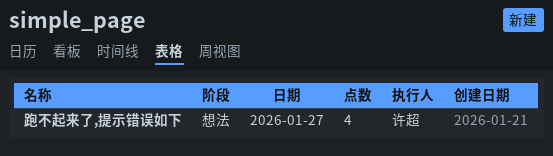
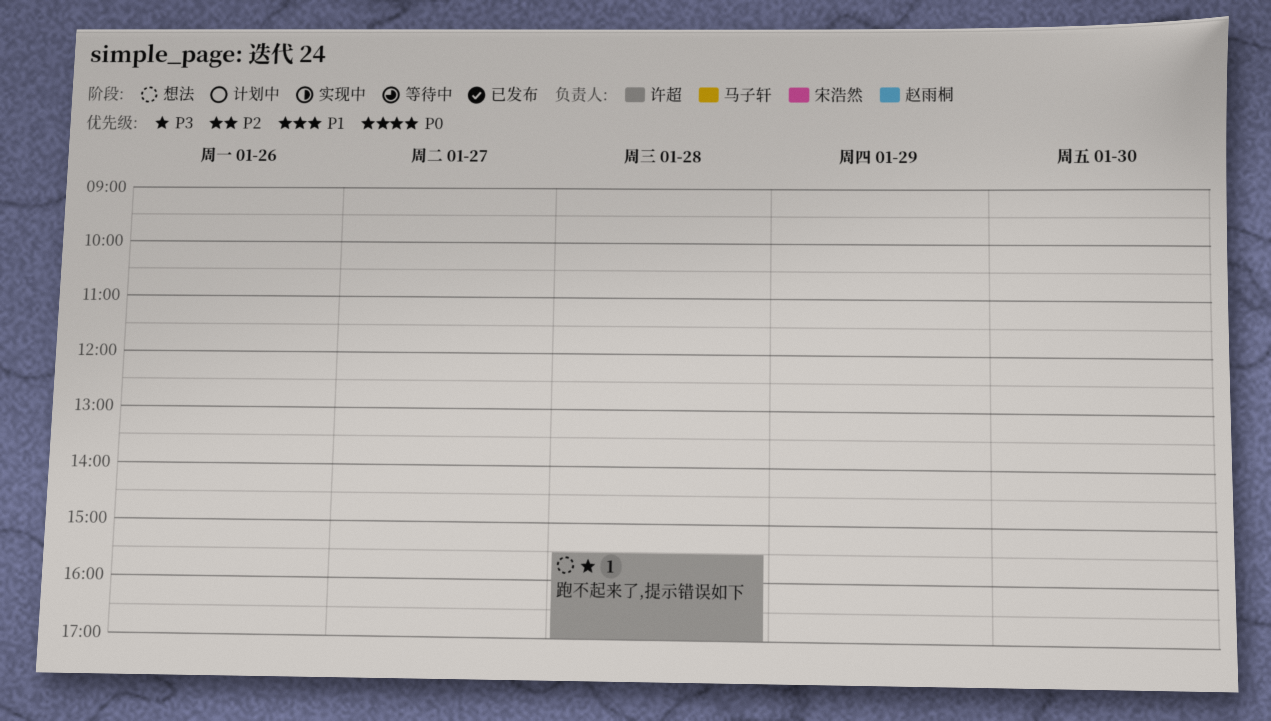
跑不起来了,提示错误如下, estimate: 4 -> 1
跑不起来了,提示错误如下, day: Jan 27 -> Jan 28

